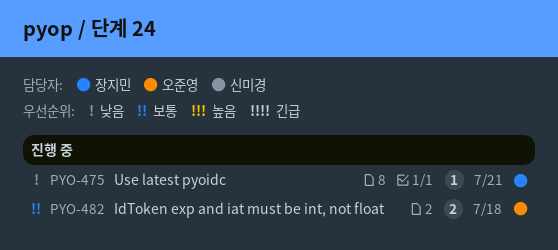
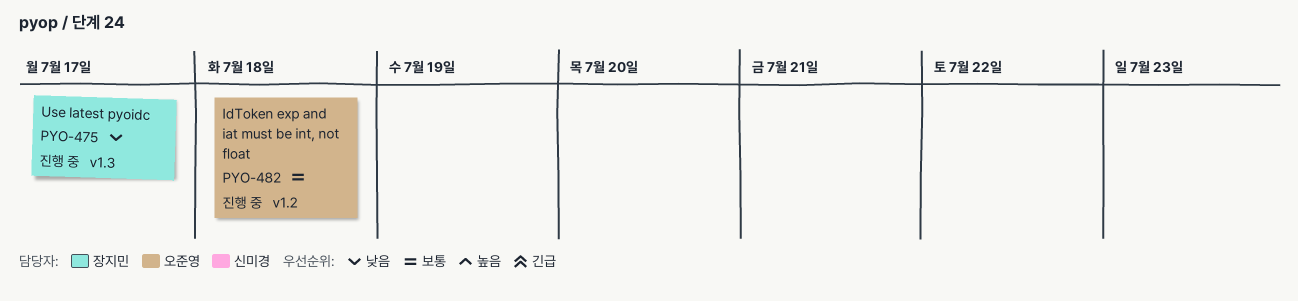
PYO-475, due: Jul 21 -> Jul 17

